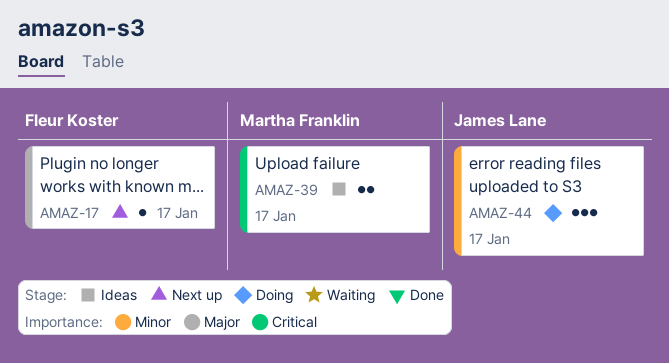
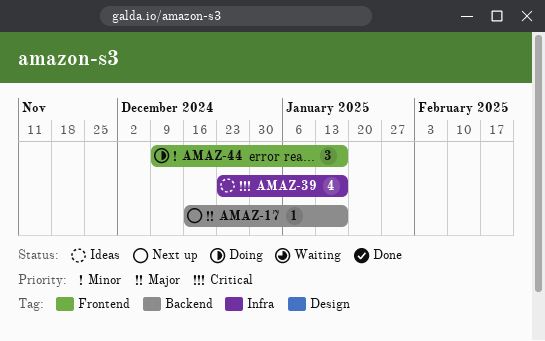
AMAZ-39, estimate: 2 -> 4

